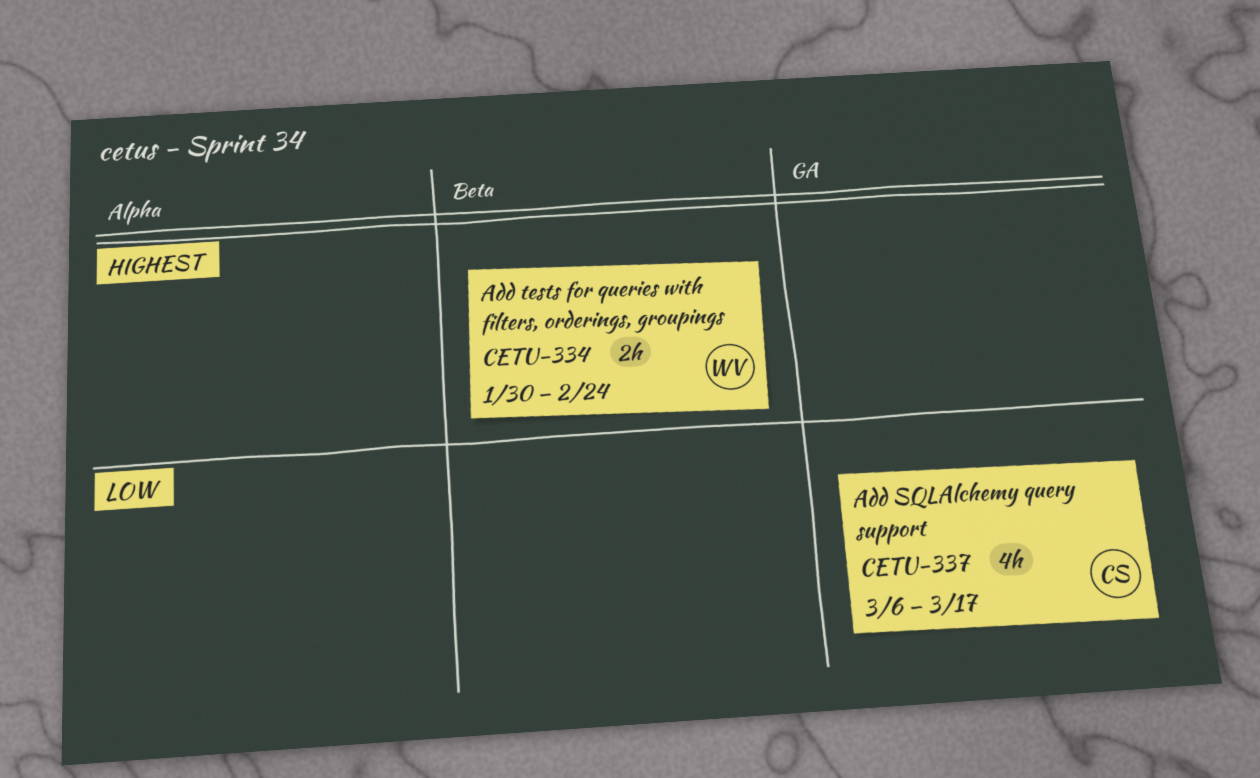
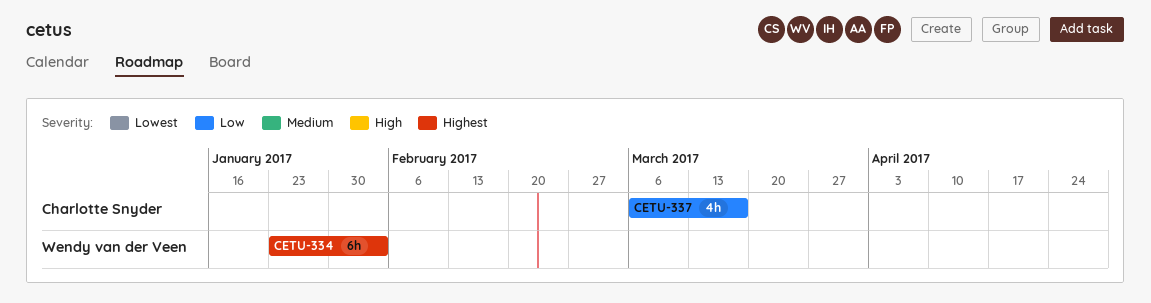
CETU-334, estimate: 2h -> 6h
CETU-334, start: Jan 30 -> Jan 23
CETU-334, due: Feb 24 -> Feb 3

